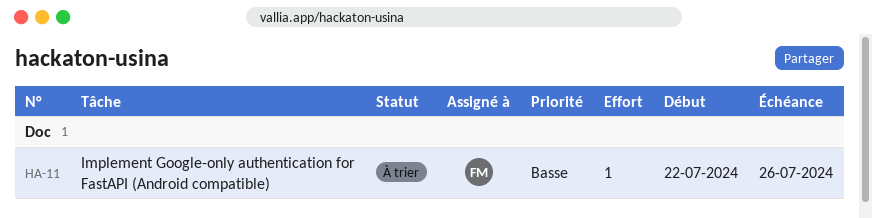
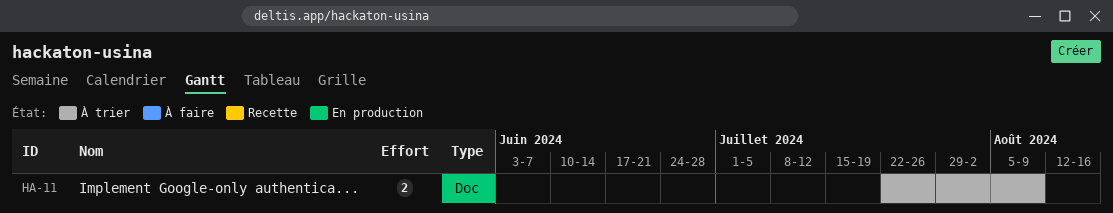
HA-11, estimate: 1 -> 2
HA-11, due: Jul 26 -> Aug 9

